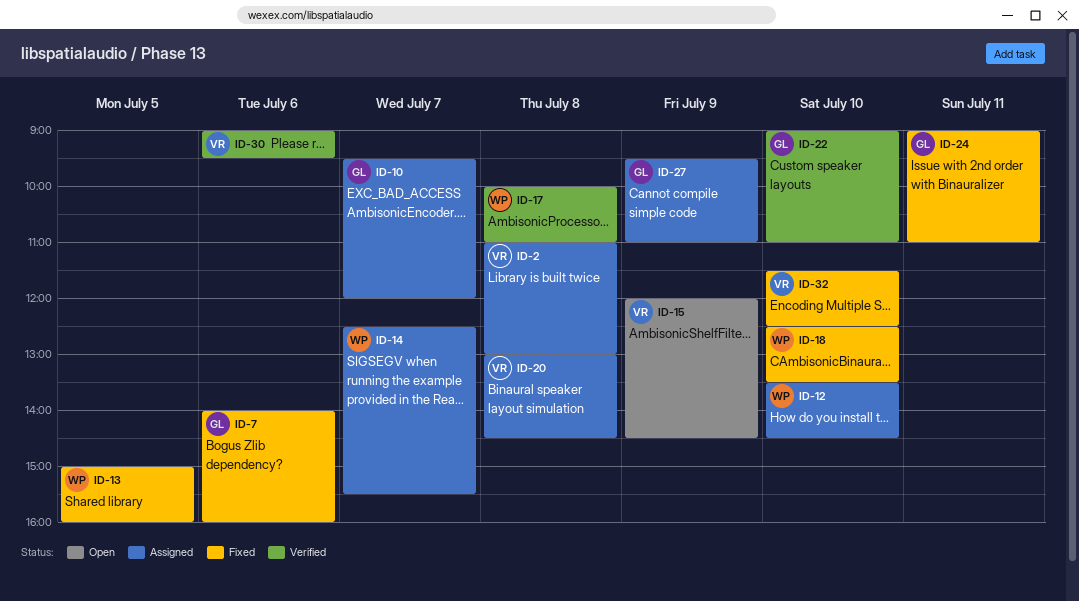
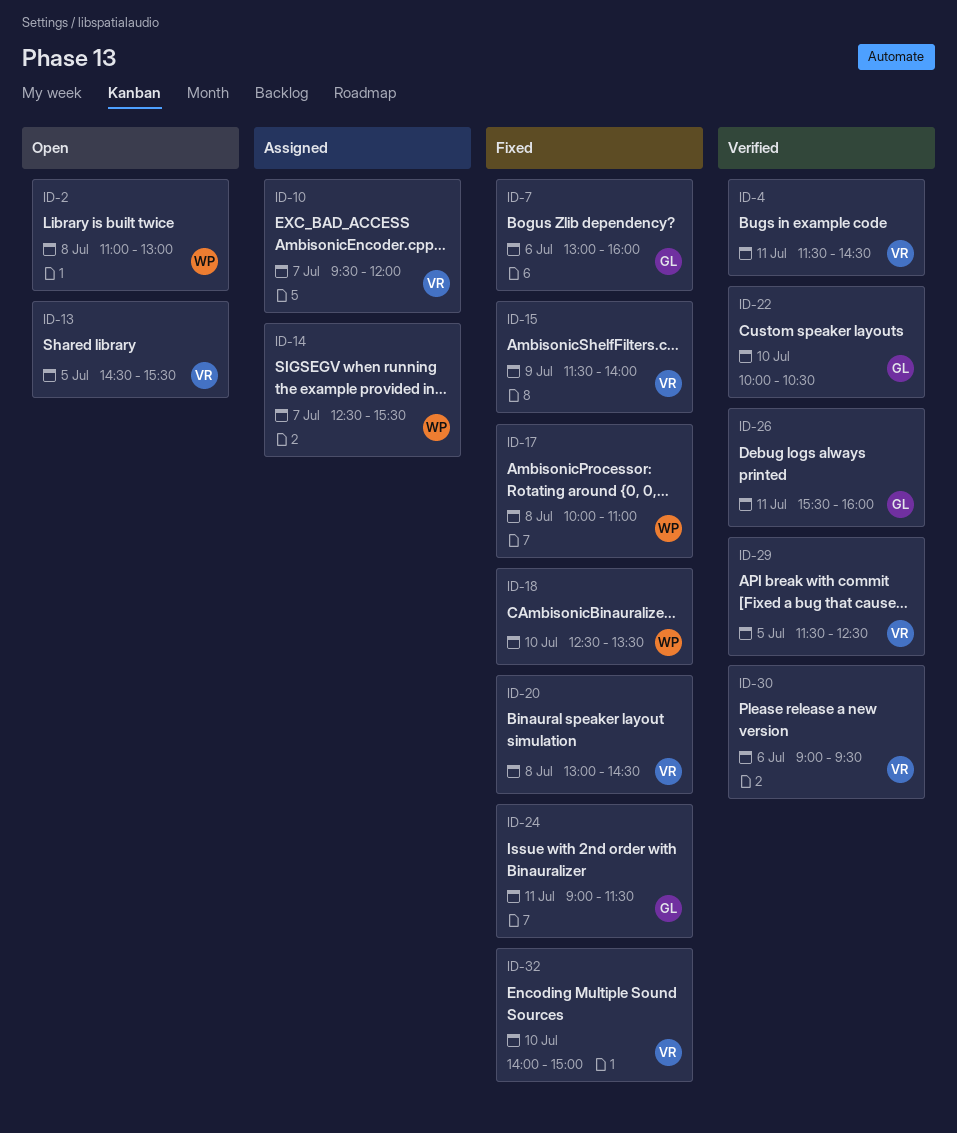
ID-2, status: Assigned -> Open
ID-2, owner: VR -> WP
ID-4: none -> present
ID-7, begins: 14:00 -> 13:00
ID-10, owner: GL -> VR
ID-12: present -> none
ID-13, status: Fixed -> Open
ID-13, owner: WP -> VR
ID-13, begins: 15:00 -> 14:30
ID-13, ends: 16:00 -> 15:30
ID-15, status: Open -> Fixed
ID-15, begins: 12:00 -> 11:30
ID-15, ends: 14:30 -> 14:00
ID-17, status: Verified -> Fixed
ID-20, status: Assigned -> Fixed
ID-22, begins: 09:00 -> 10:00
ID-22, ends: 11:00 -> 10:30
ID-24, ends: 11:00 -> 11:30
ID-26: none -> present
ID-27: present -> none
ID-29: none -> present
ID-32, begins: 11:30 -> 14:00
ID-32, ends: 12:30 -> 15:00

